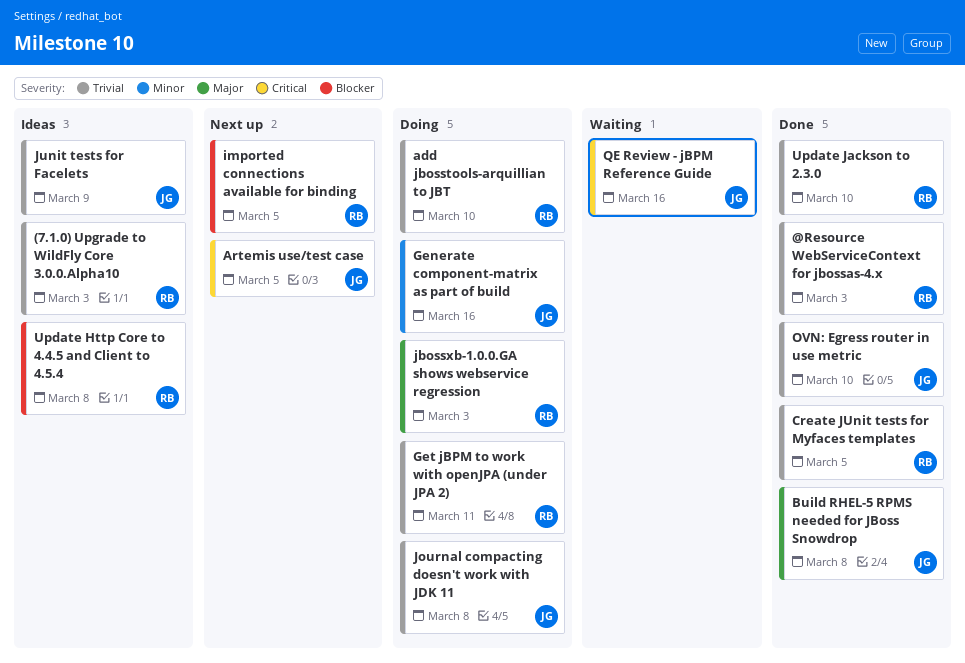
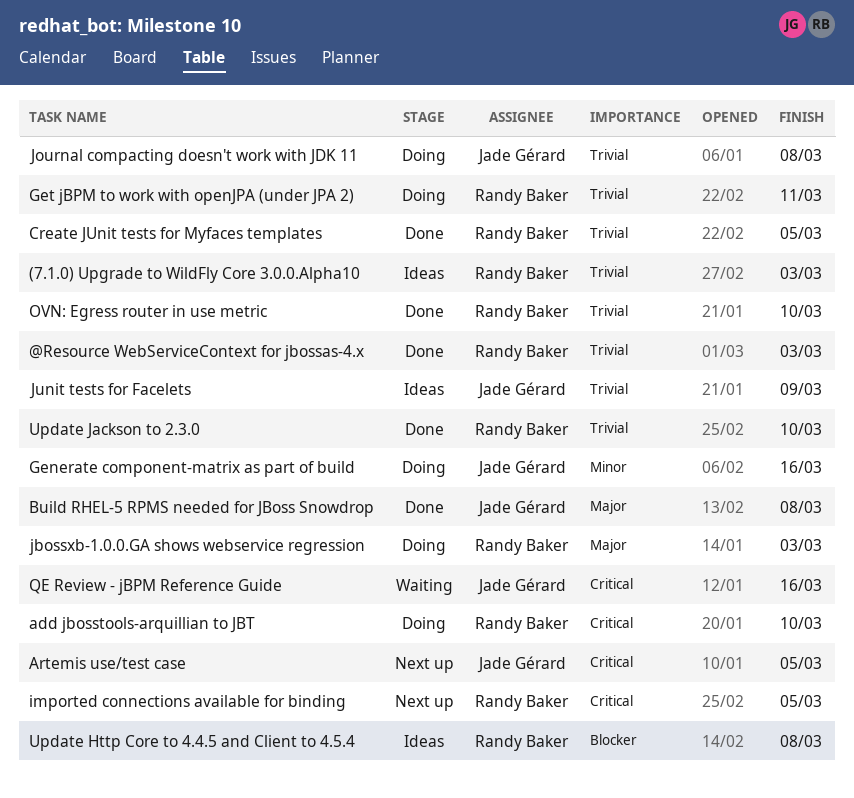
add jbosstools-arquillian to JBT, priority: Trivial -> Critical
imported connections available for binding, priority: Blocker -> Critical
OVN: Egress router in use metric, owner: Jade Gérard -> Randy Baker

